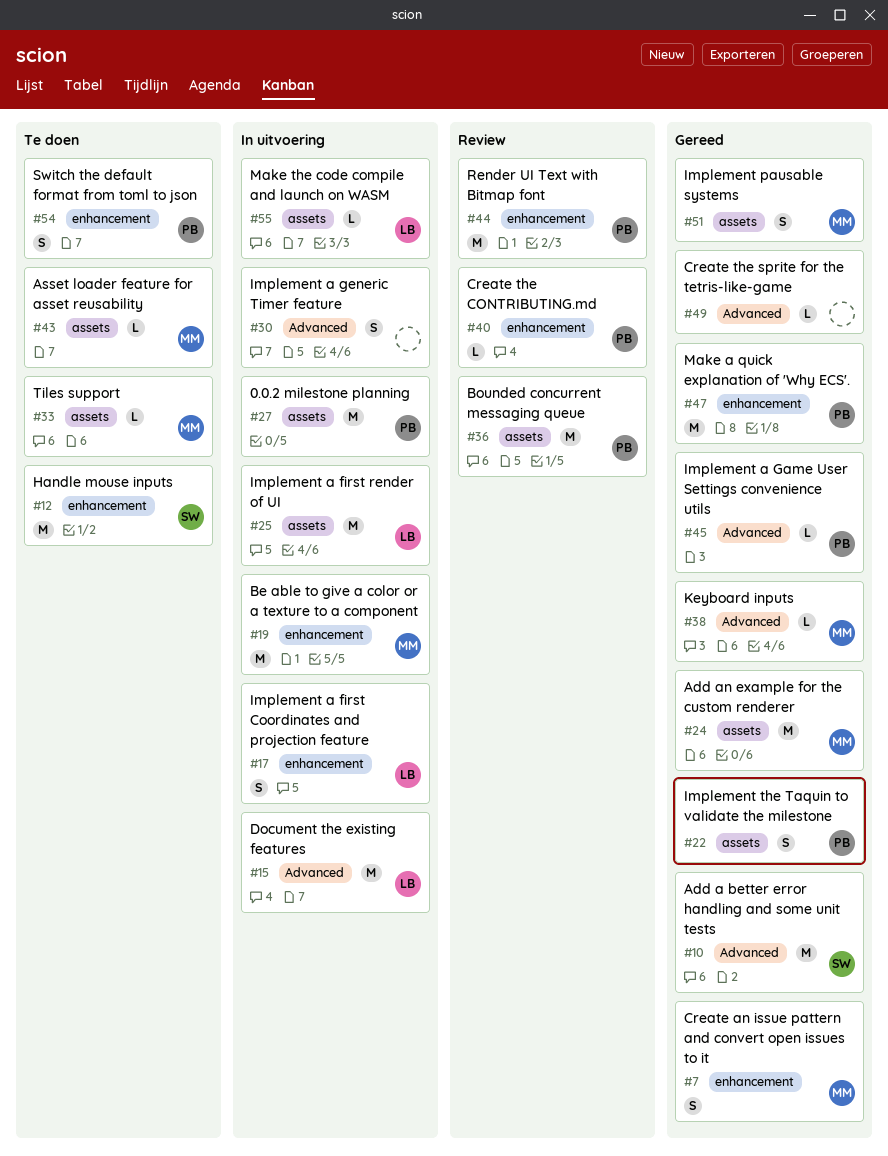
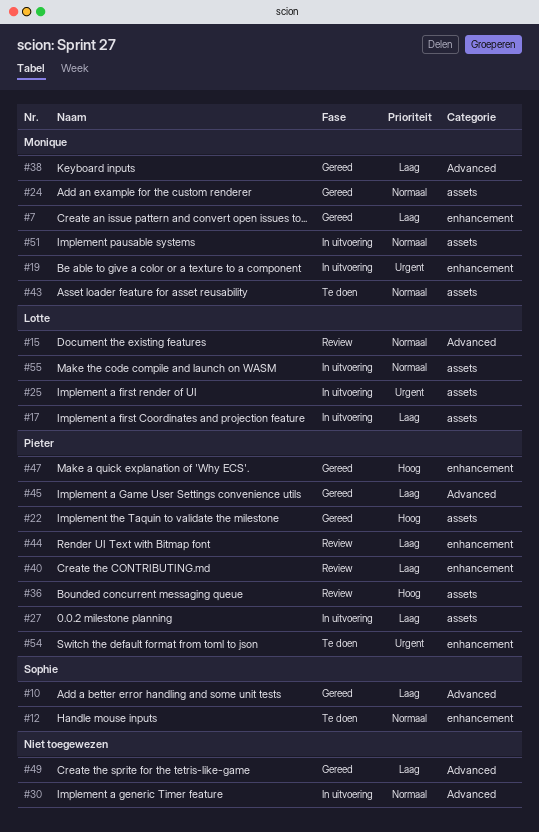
#15, status: In uitvoering -> Review
#17, label: enhancement -> assets
#33: present -> none
#51, status: Gereed -> In uitvoering

